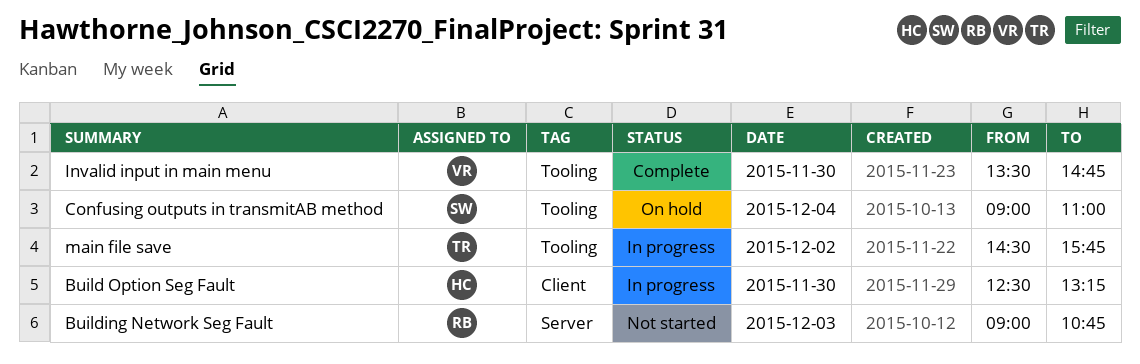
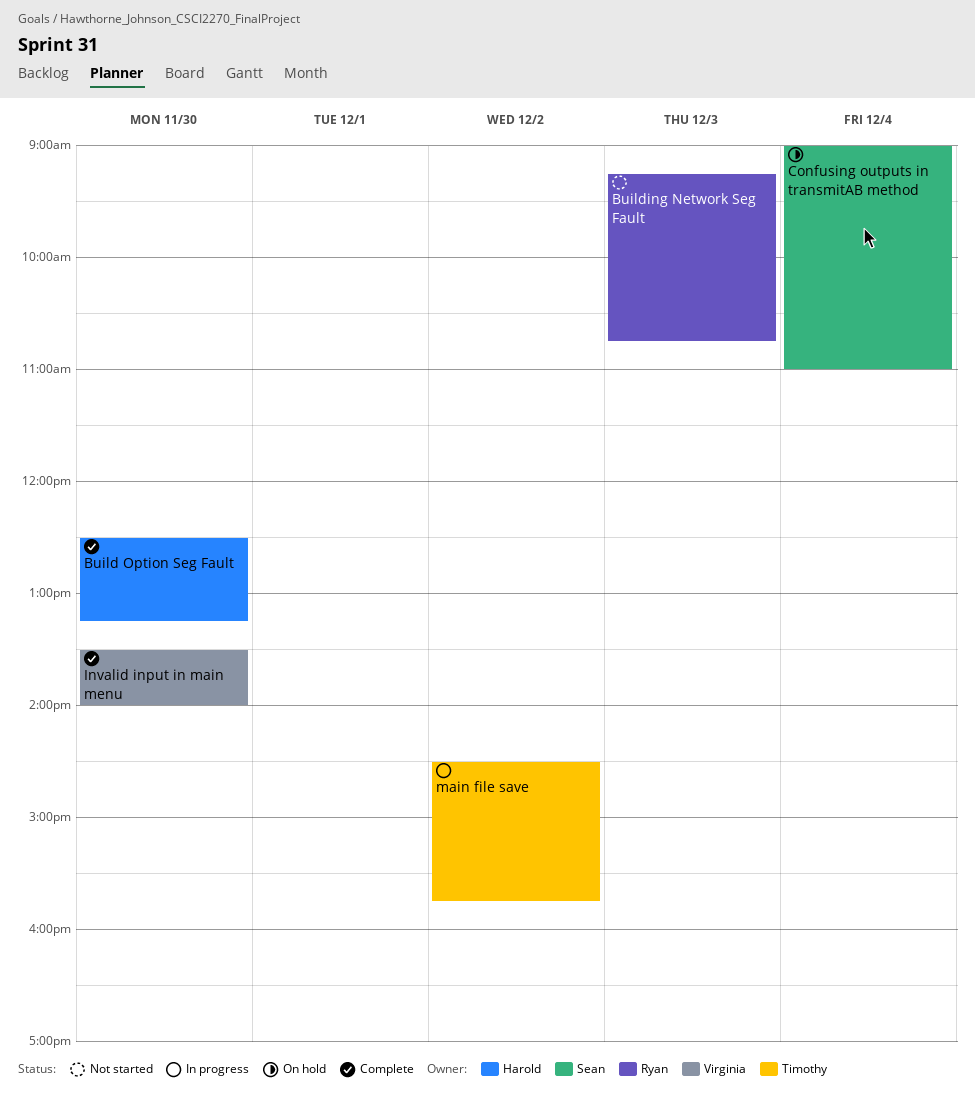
Build Option Seg Fault, status: In progress -> Complete
Building Network Seg Fault, begins: 09:00 -> 09:15
Invalid input in main menu, ends: 14:45 -> 14:00

